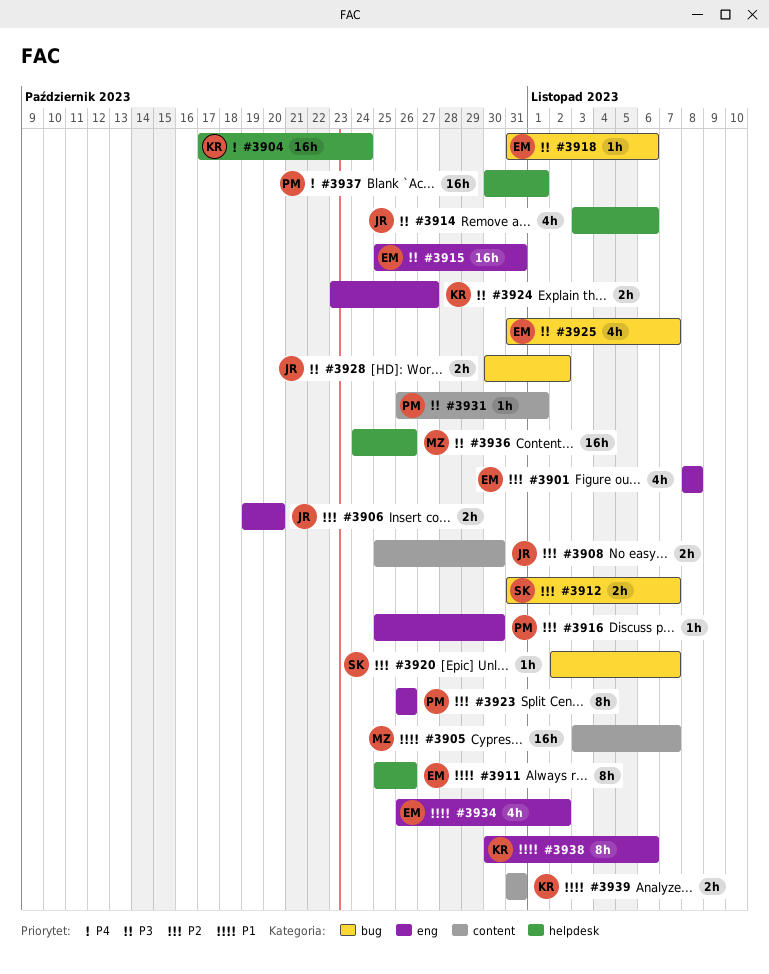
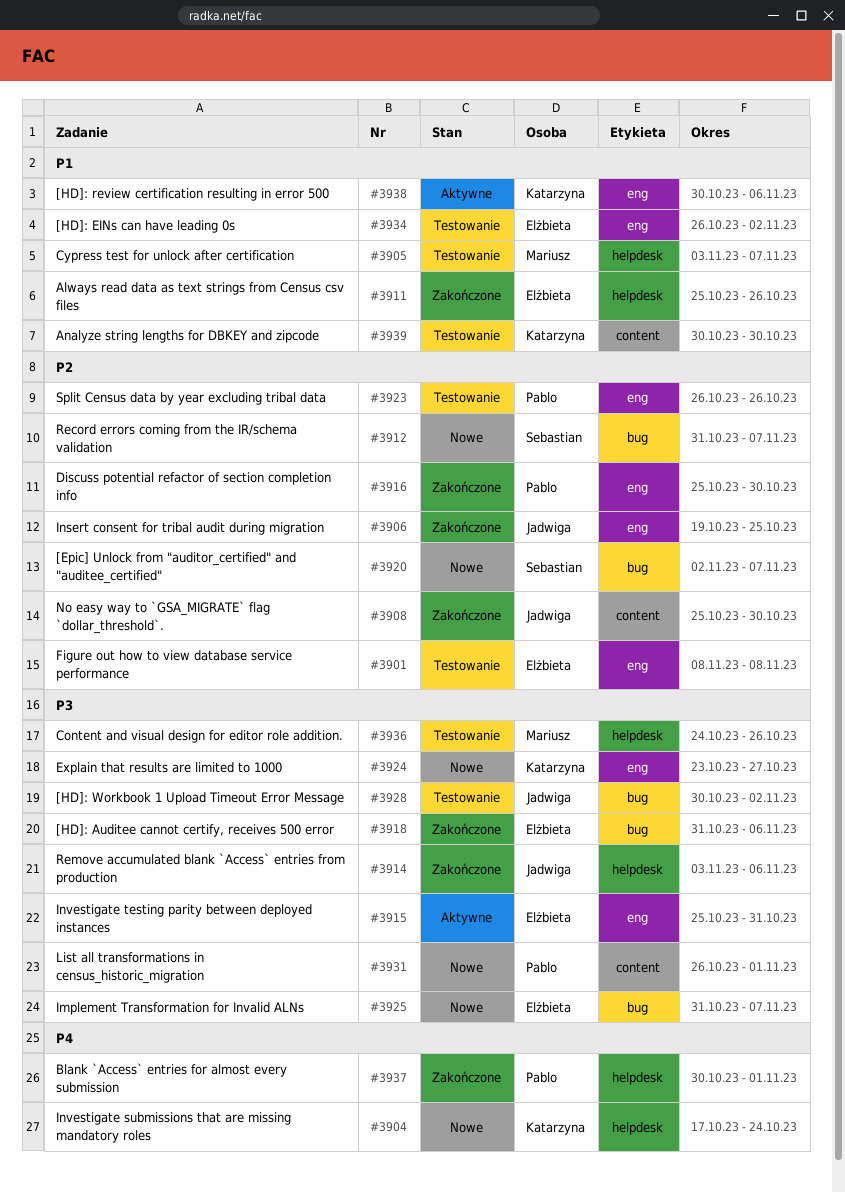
#3905, label: content -> helpdesk
#3906, due: Oct 20 -> Oct 25
#3939, start: Oct 31 -> Oct 30
#3939, due: Oct 31 -> Oct 30

